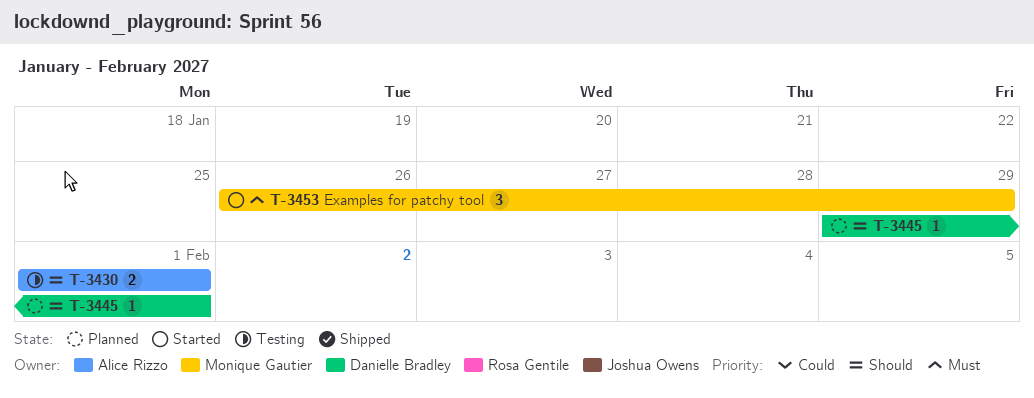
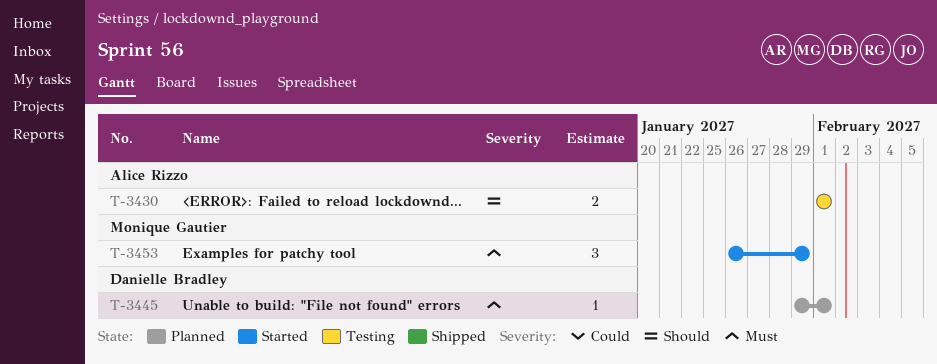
T-3445, priority: Should -> Must

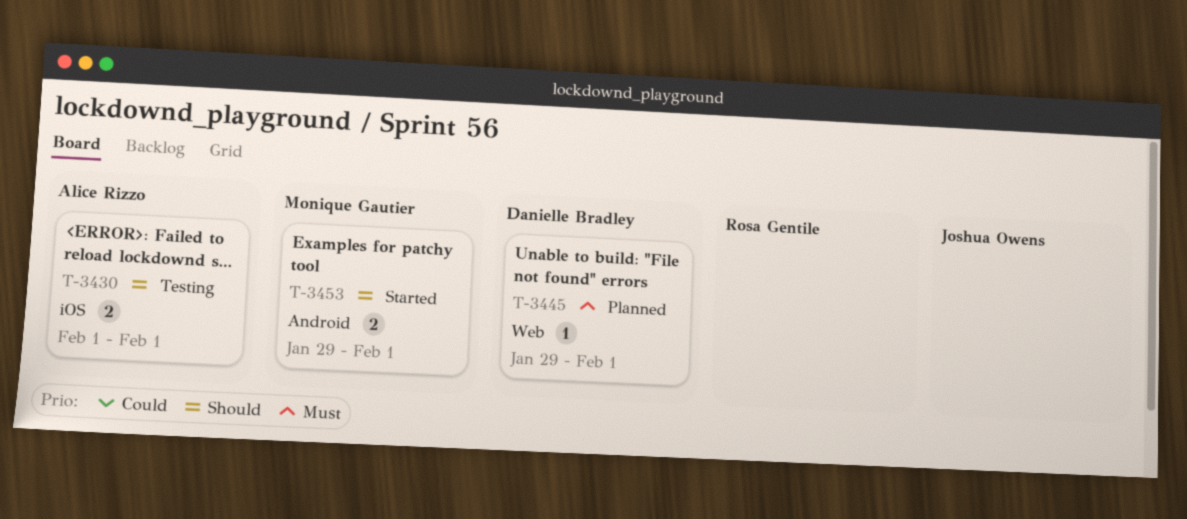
T-3453, priority: Must -> Should
T-3453, estimate: 3 -> 2
T-3453, start: Jan 26 -> Jan 29
T-3453, due: Jan 29 -> Feb 1

